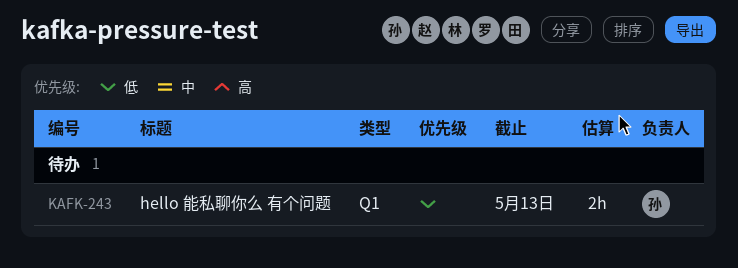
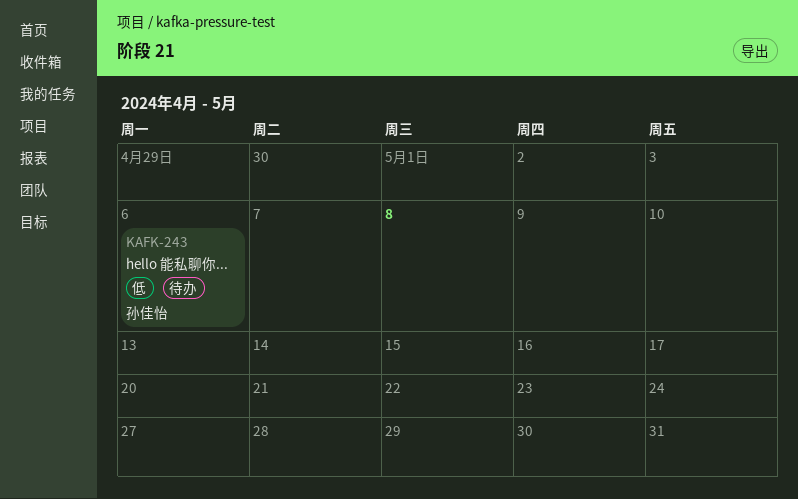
KAFK-243, due: May 13 -> May 6

